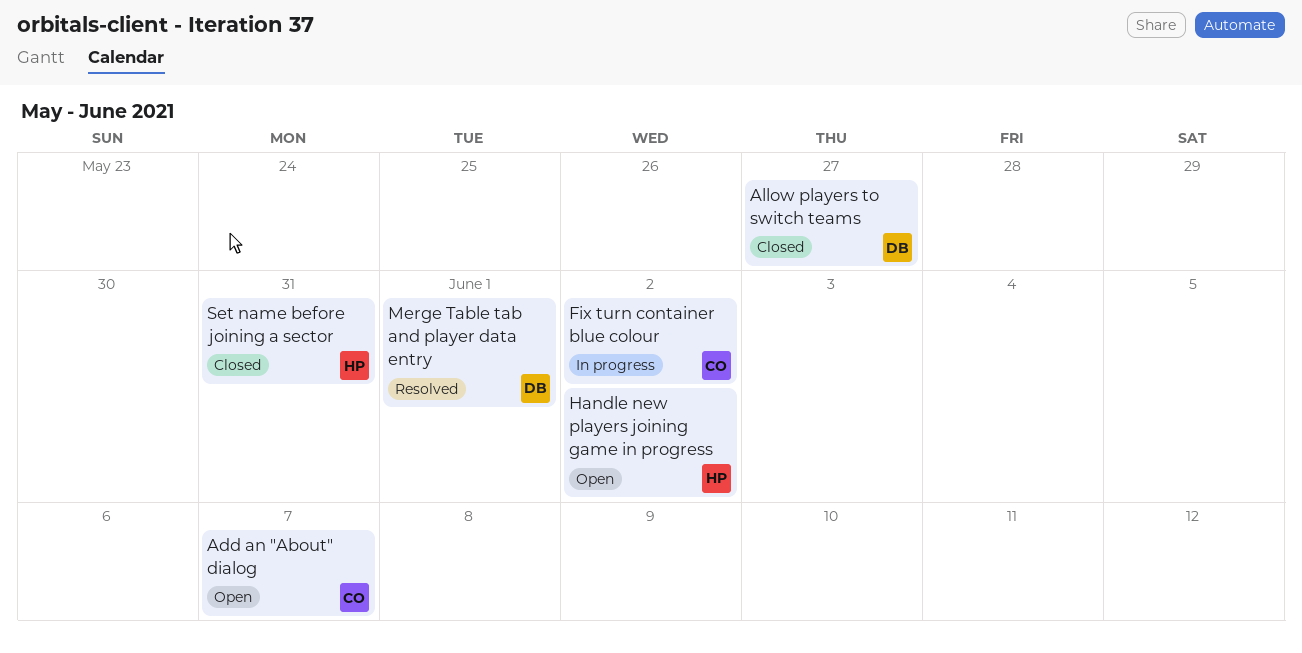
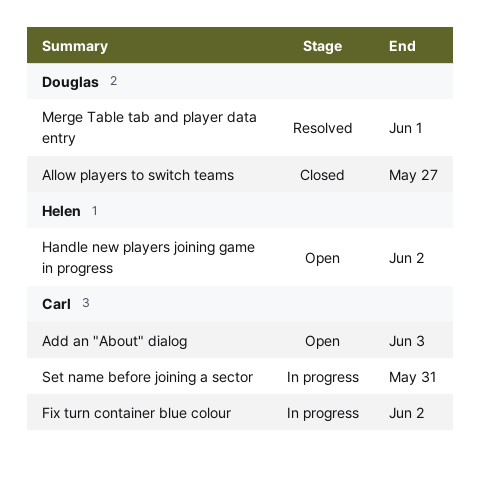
Add an "About" dialog, due: Jun 7 -> Jun 3
Set name before joining a sector, status: Closed -> In progress
Set name before joining a sector, owner: Helen -> Carl

